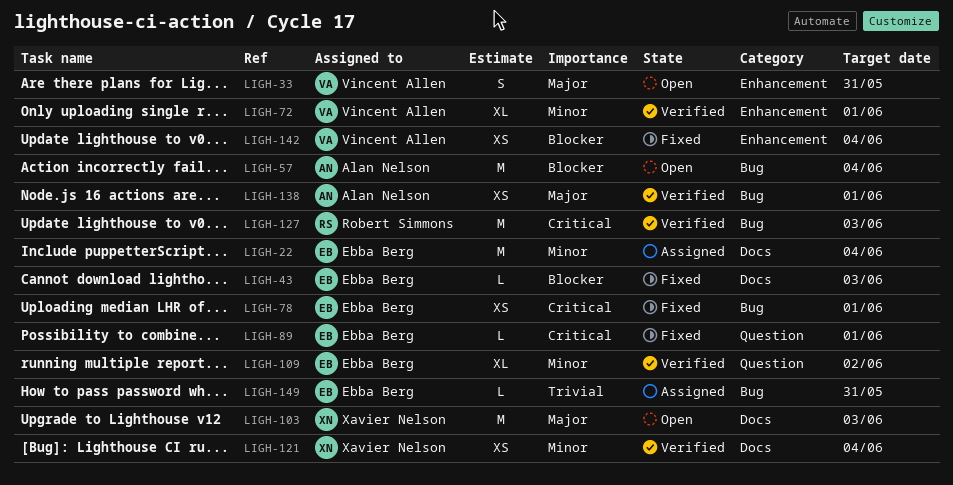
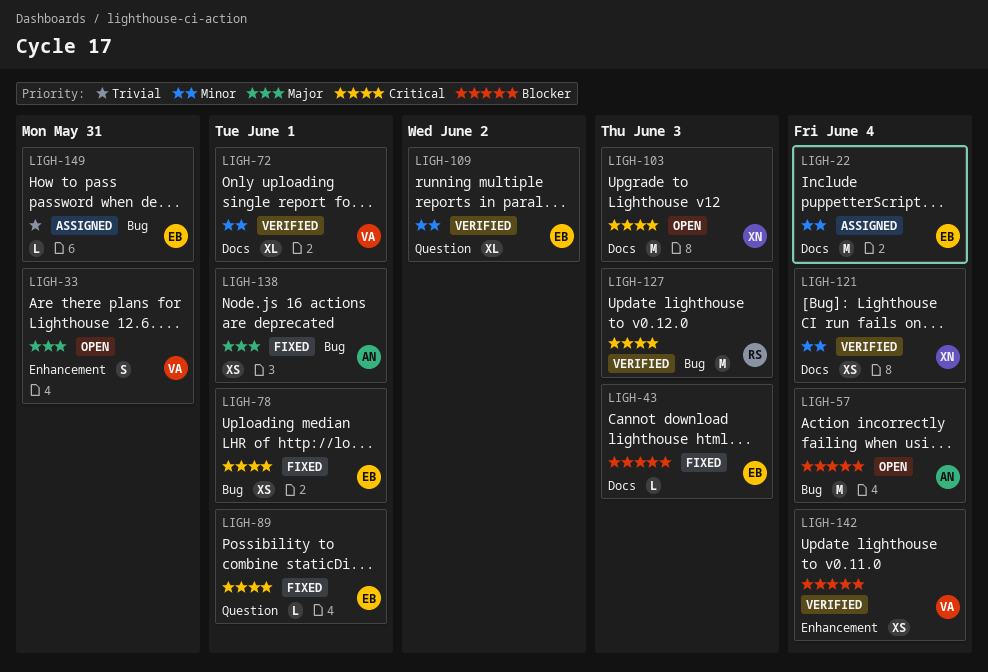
LIGH-72, label: Enhancement -> Docs
LIGH-103, priority: Major -> Critical
LIGH-138, status: Verified -> Fixed
LIGH-142, status: Fixed -> Verified

